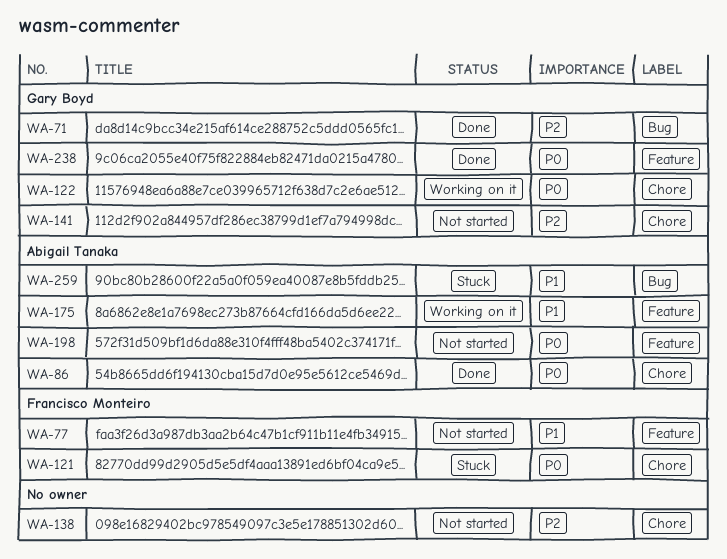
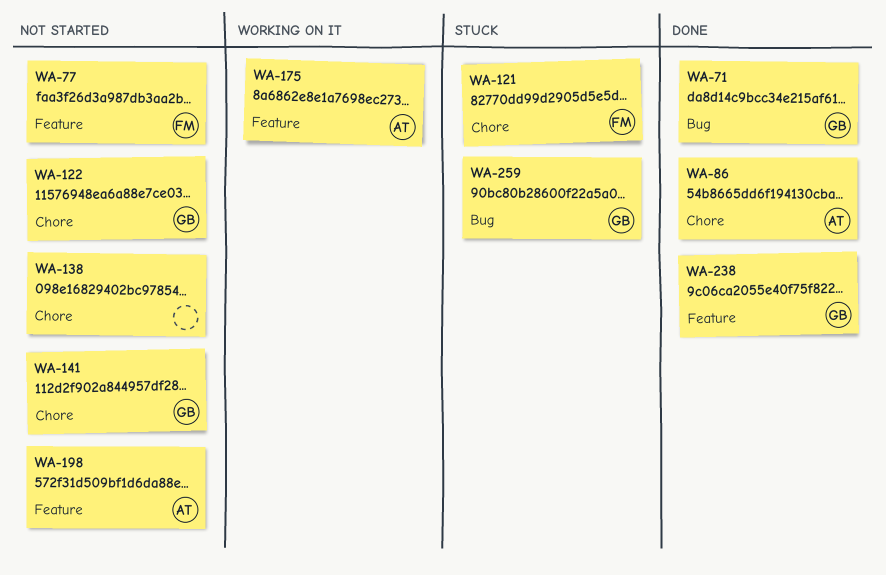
WA-122, status: Working on it -> Not started
WA-259, owner: Abigail Tanaka -> Gary Boyd

